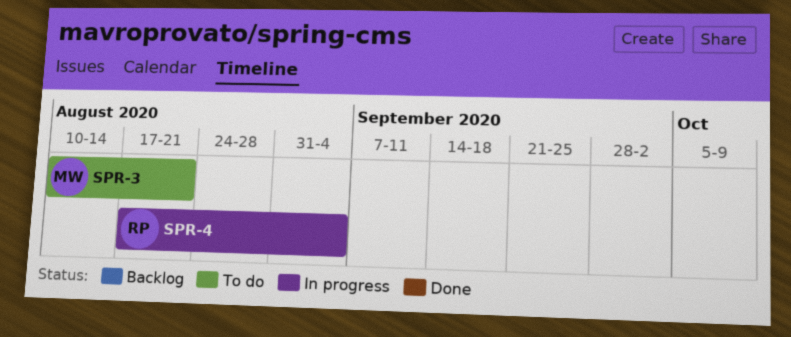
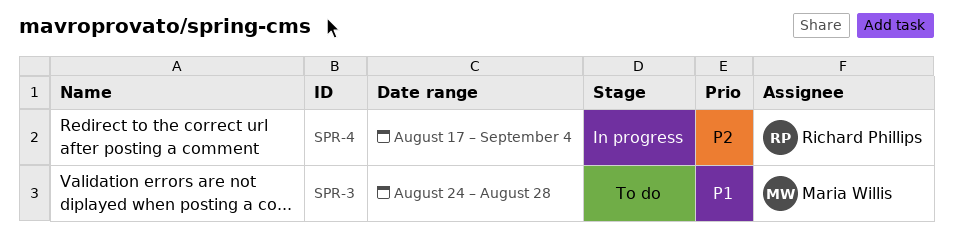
SPR-3, start: Aug 10 -> Aug 24
SPR-3, due: Aug 21 -> Aug 28

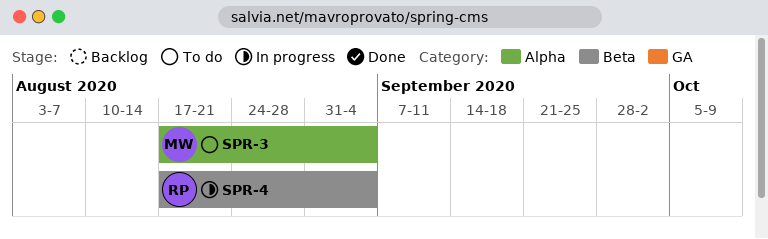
SPR-3, start: Aug 24 -> Aug 17
SPR-3, due: Aug 28 -> Sep 4

